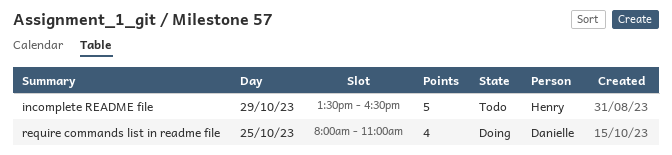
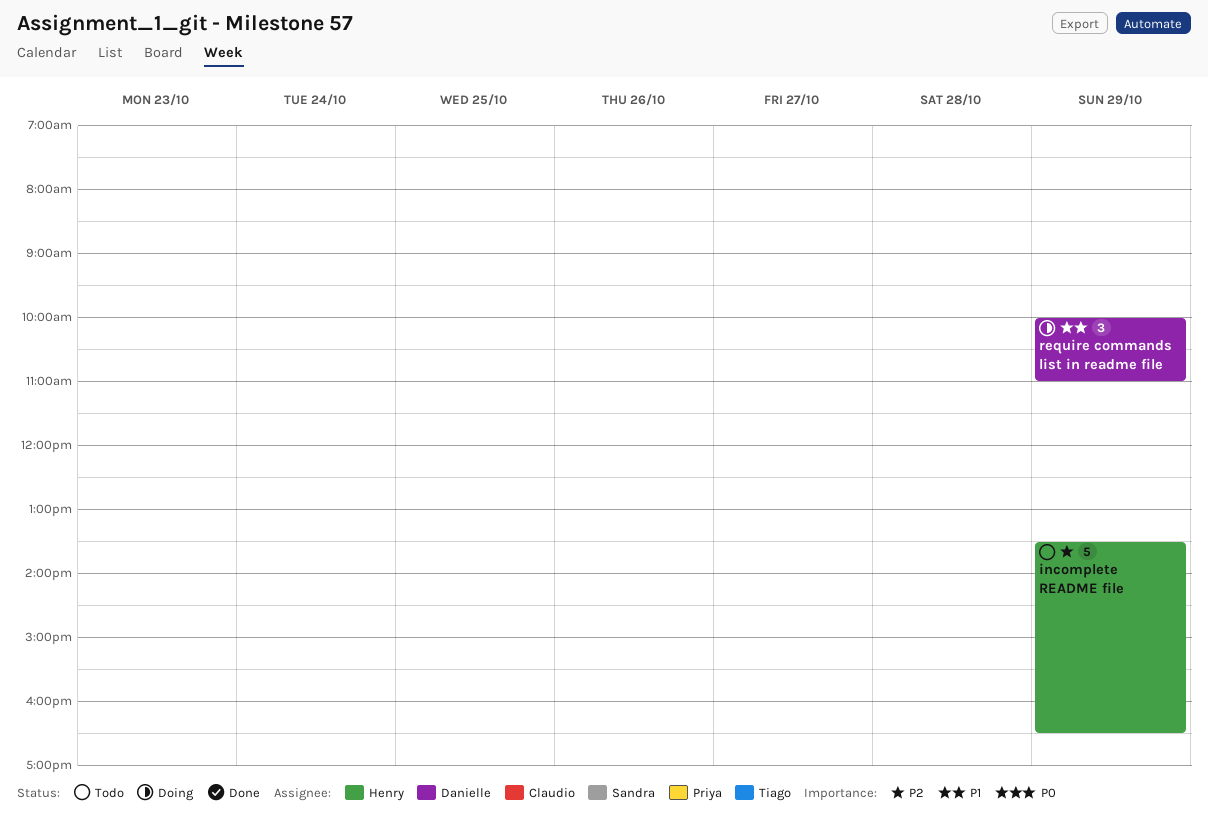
require commands list in readme file, estimate: 4 -> 3
require commands list in readme file, day: Oct 25 -> Oct 29
require commands list in readme file, begins: 08:00 -> 10:00

